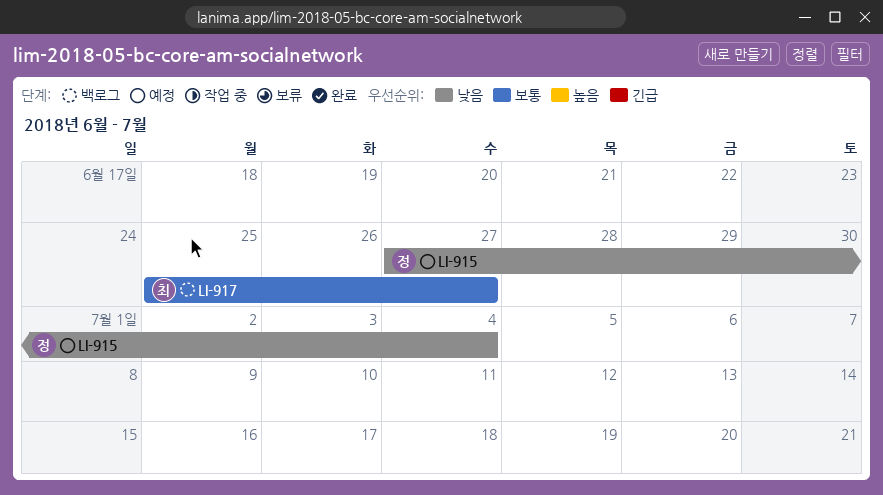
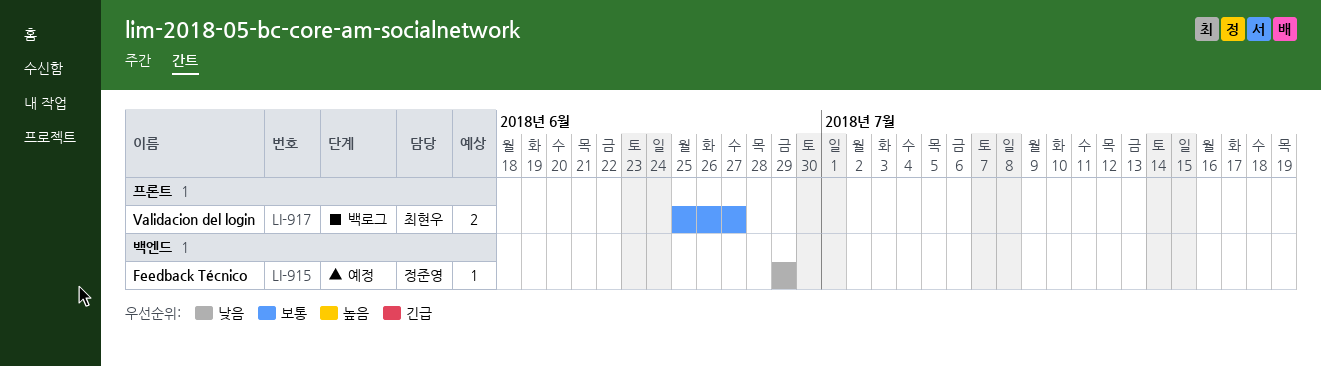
LI-915, start: Jun 27 -> Jun 29
LI-915, due: Jul 4 -> Jun 29

